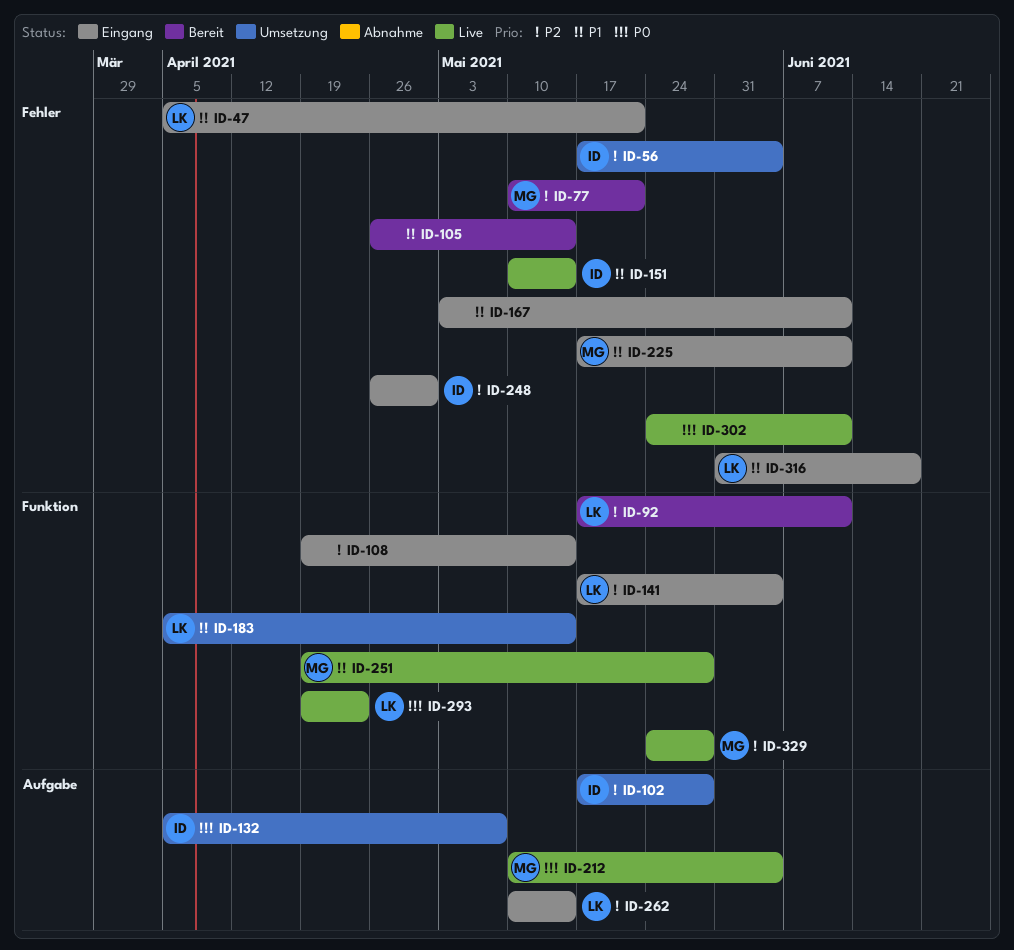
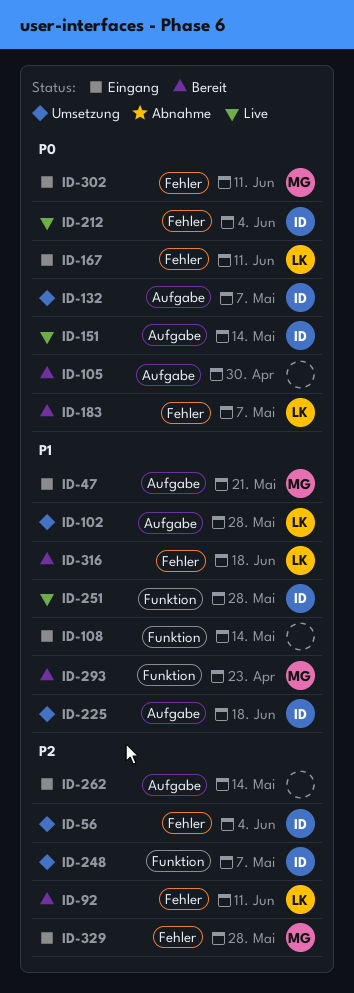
ID-47, owner: LK -> MG
ID-47, label: Fehler -> Aufgabe
ID-77: present -> none
ID-92, label: Funktion -> Fehler
ID-102, owner: ID -> LK
ID-102, priority: P2 -> P1
ID-105, priority: P1 -> P0
ID-105, label: Fehler -> Aufgabe
ID-105, due: May 14 -> Apr 30
ID-108, priority: P2 -> P1
ID-141: present -> none
ID-151, priority: P1 -> P0
ID-151, label: Fehler -> Aufgabe
ID-167, owner: none -> LK
ID-167, priority: P1 -> P0
ID-183, status: Umsetzung -> Bereit
ID-183, priority: P1 -> P0
ID-183, label: Funktion -> Fehler
ID-183, due: May 14 -> May 7
ID-212, owner: MG -> ID
ID-212, label: Aufgabe -> Fehler
ID-225, status: Eingang -> Umsetzung
ID-225, owner: MG -> ID
ID-225, label: Fehler -> Aufgabe
ID-225, due: Jun 11 -> Jun 18
ID-248, status: Eingang -> Umsetzung
ID-248, label: Fehler -> Funktion
ID-248, due: Apr 30 -> May 7
ID-251, owner: MG -> ID
ID-262, owner: LK -> none
ID-293, status: Live -> Bereit
ID-293, owner: LK -> MG
ID-293, priority: P0 -> P1
ID-302, status: Live -> Eingang
ID-302, owner: none -> MG
ID-316, status: Eingang -> Bereit
ID-329, status: Live -> Eingang
ID-329, label: Funktion -> Fehler

